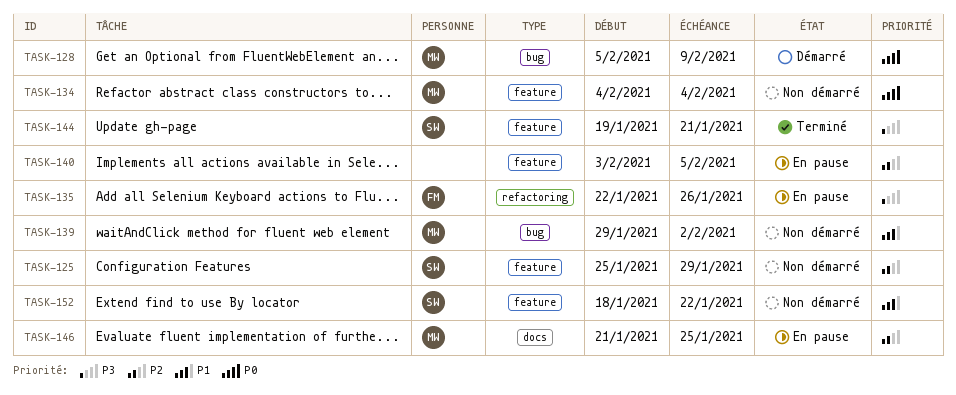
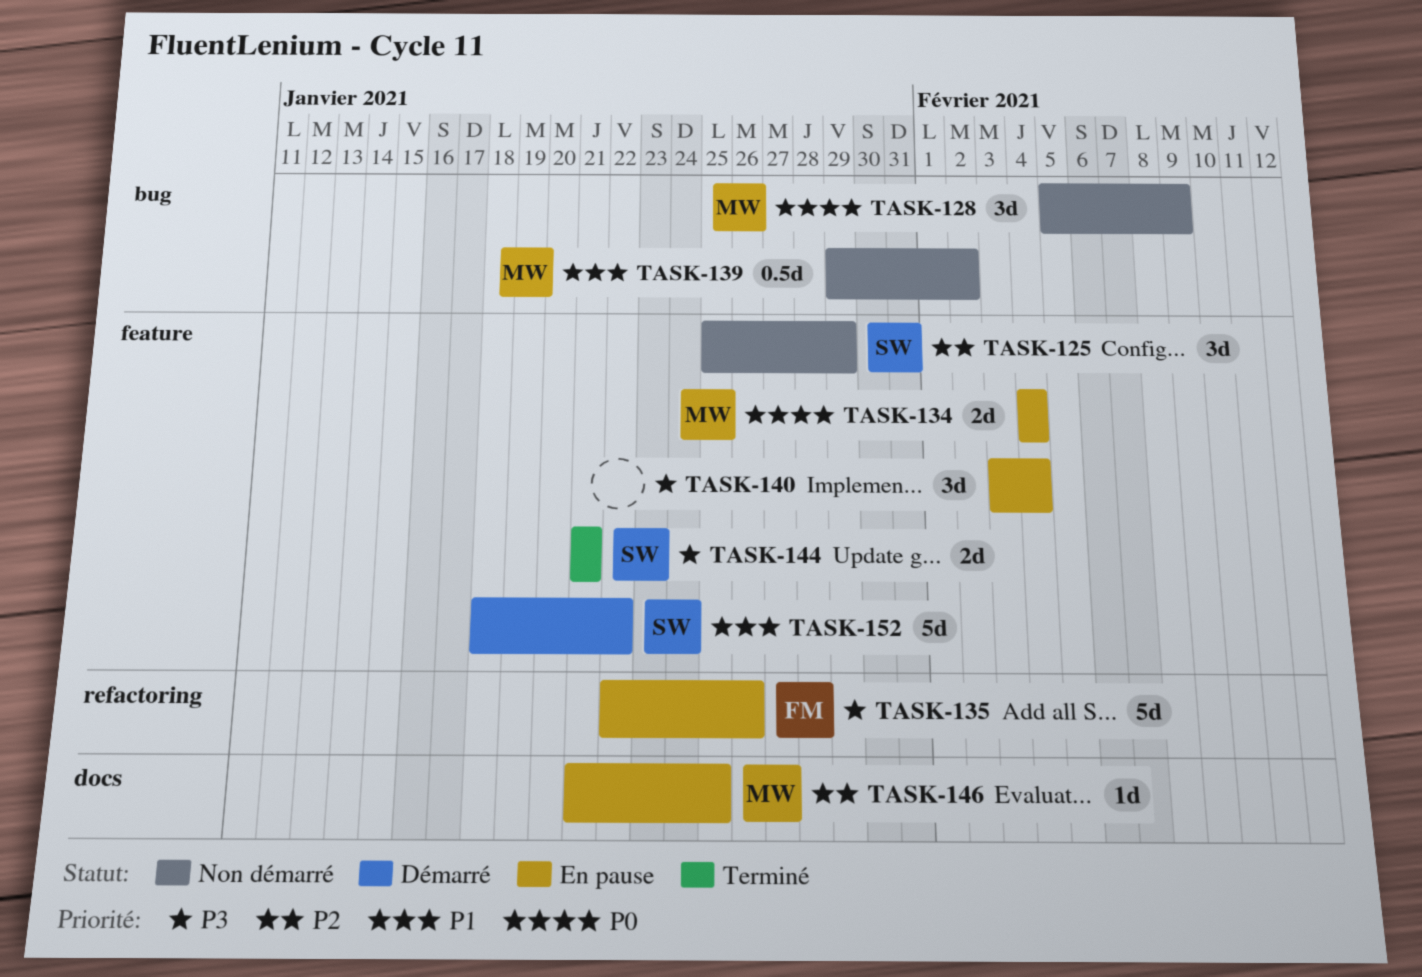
TASK-128, status: Démarré -> Non démarré
TASK-134, status: Non démarré -> En pause
TASK-140, priority: P2 -> P3
TASK-140, due: Feb 5 -> Feb 4
TASK-144, start: Jan 19 -> Jan 21
TASK-152, status: Non démarré -> Démarré

